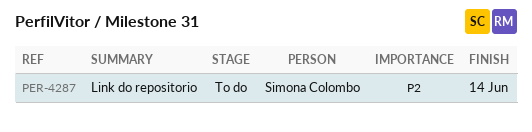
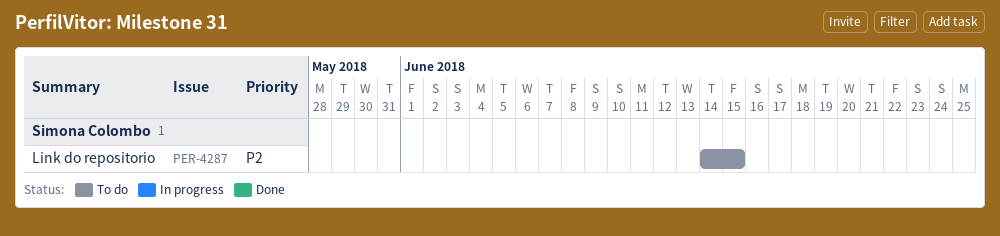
PER-4287, due: Jun 14 -> Jun 15

